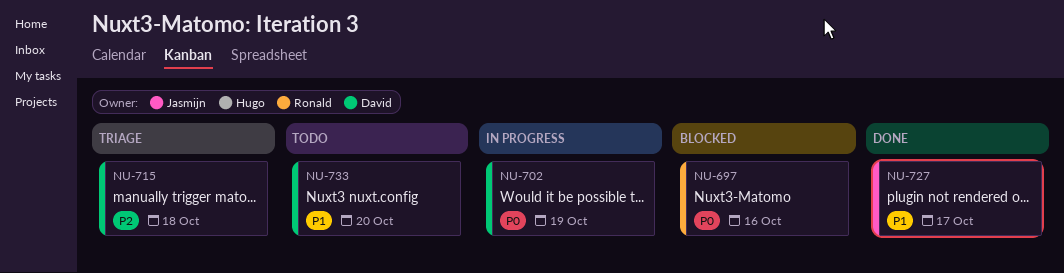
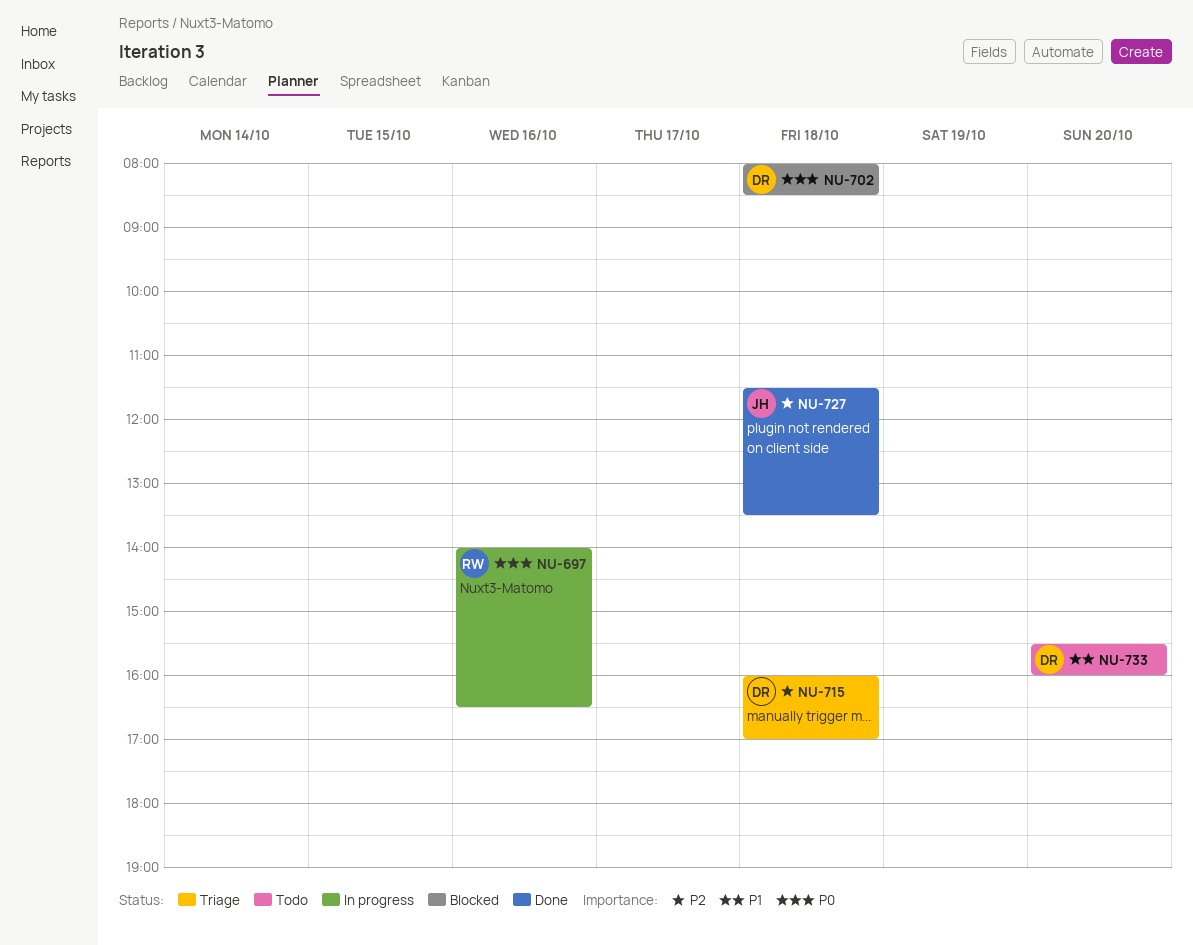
NU-697, status: Blocked -> In progress
NU-702, status: In progress -> Blocked
NU-702, day: Oct 19 -> Oct 18
NU-727, priority: P1 -> P2
NU-727, day: Oct 17 -> Oct 18

